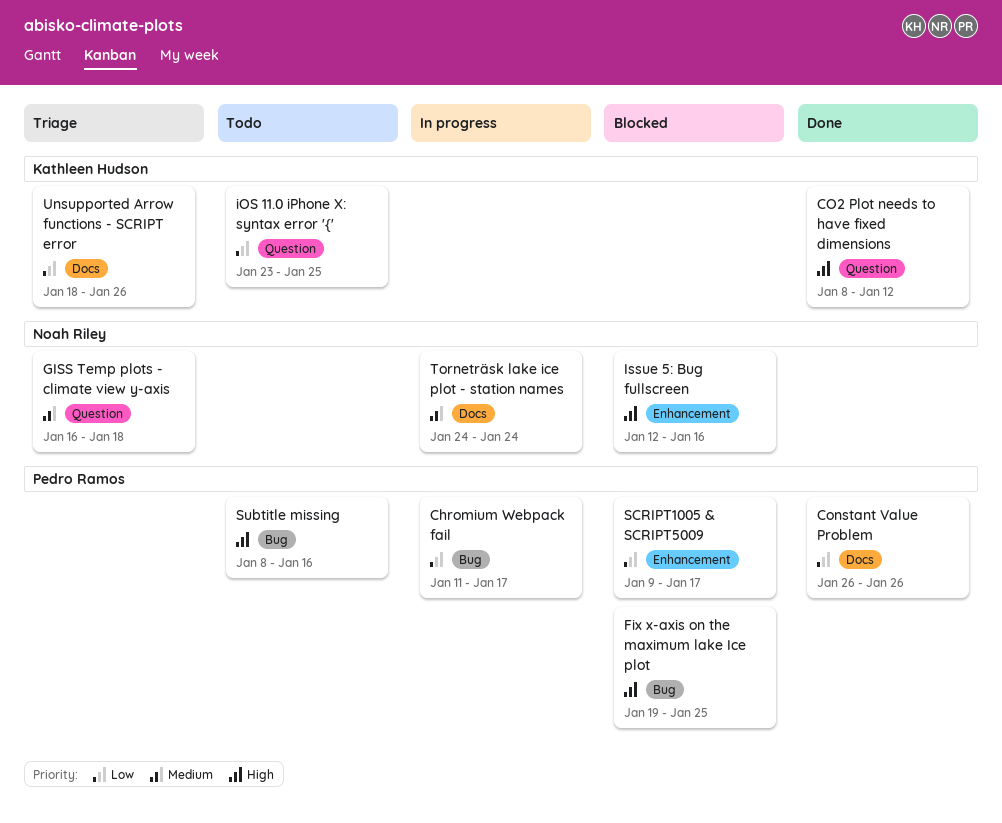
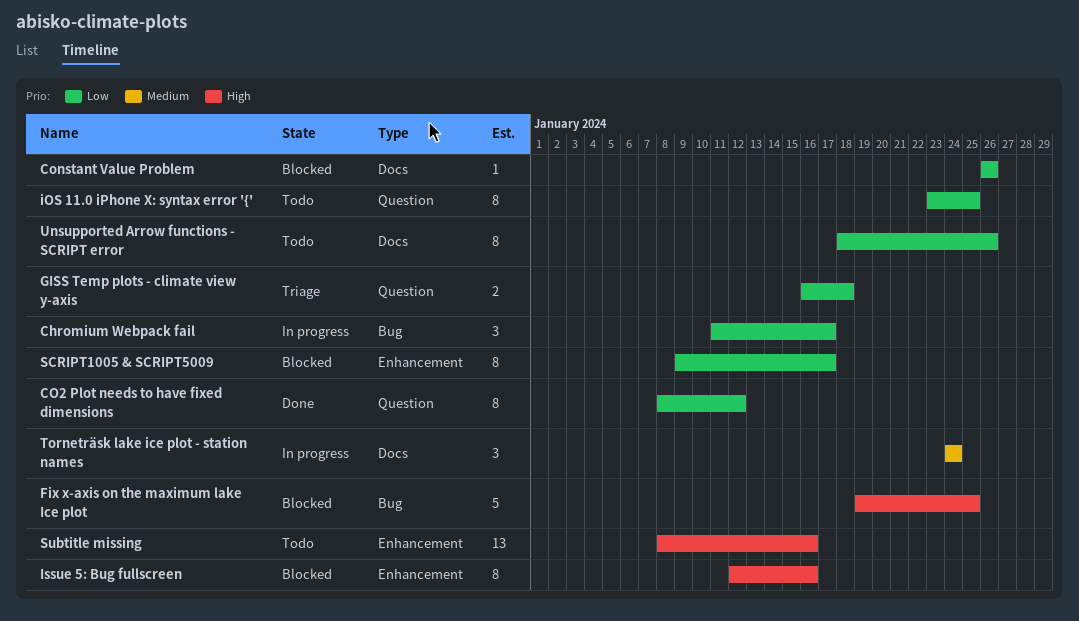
CO2 Plot needs to have fixed dimensions, priority: High -> Low
Constant Value Problem, status: Done -> Blocked
GISS Temp plots - climate view y-axis, priority: Medium -> Low
Subtitle missing, label: Bug -> Enhancement
Unsupported Arrow functions - SCRIPT error, status: Triage -> Todo

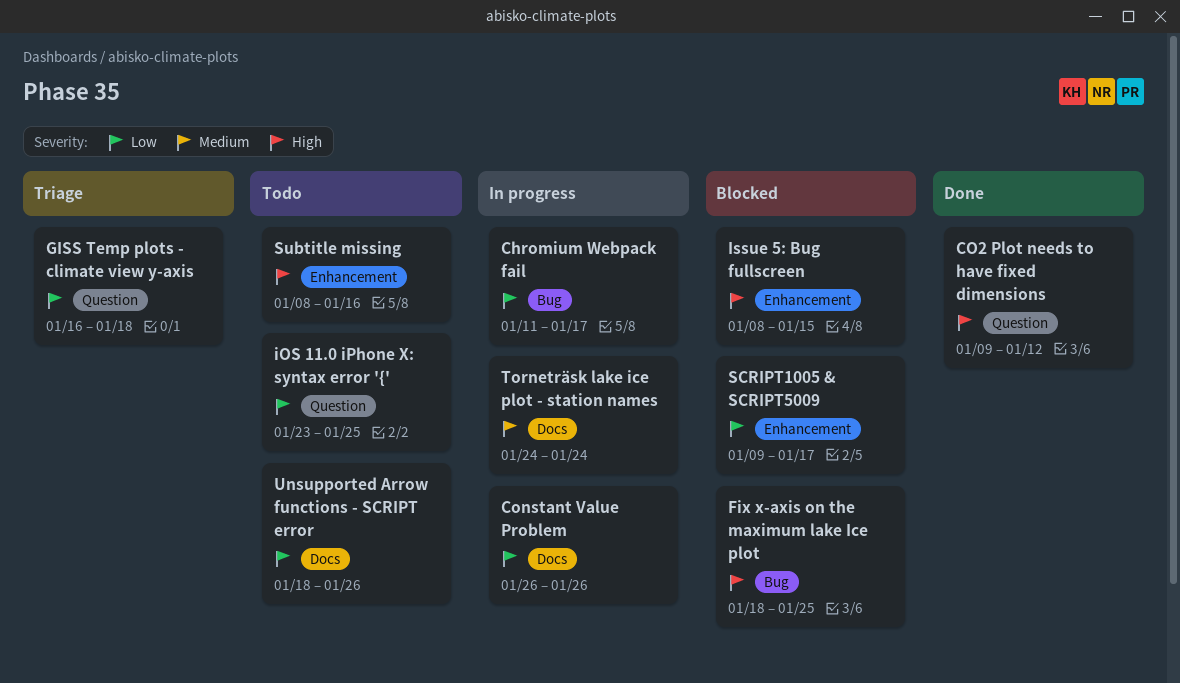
CO2 Plot needs to have fixed dimensions, priority: Low -> High
CO2 Plot needs to have fixed dimensions, start: Jan 8 -> Jan 9
Constant Value Problem, status: Blocked -> In progress
Fix x-axis on the maximum lake Ice plot, start: Jan 19 -> Jan 18
Issue 5: Bug fullscreen, start: Jan 12 -> Jan 8
Issue 5: Bug fullscreen, due: Jan 16 -> Jan 15

